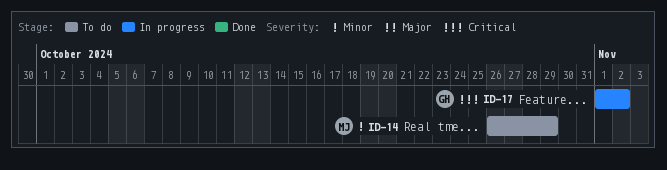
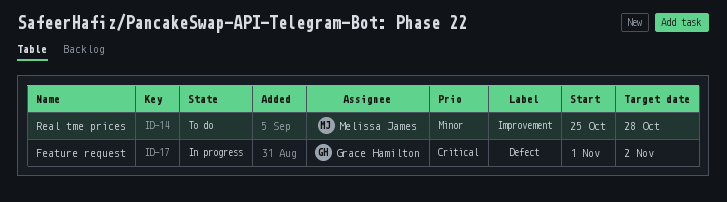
ID-14, start: Oct 26 -> Oct 25
ID-14, due: Oct 29 -> Oct 28

